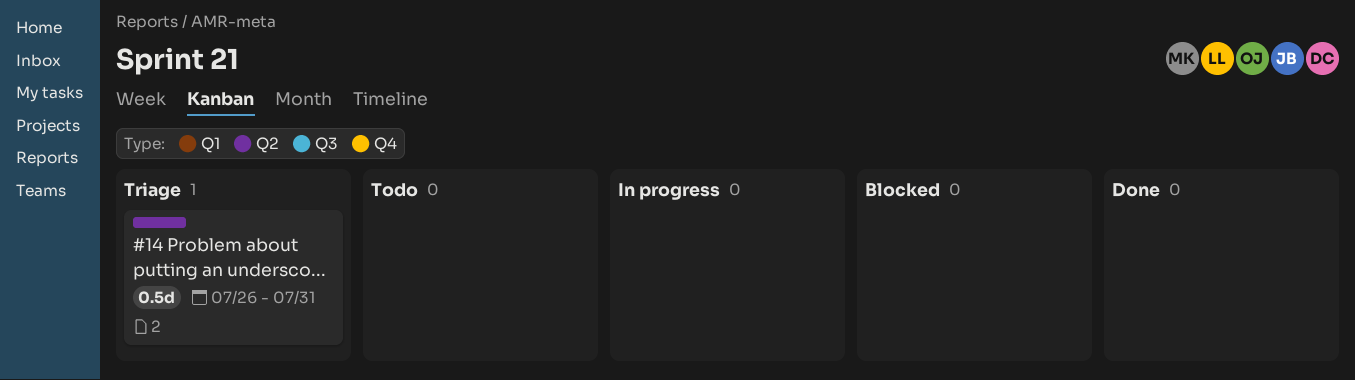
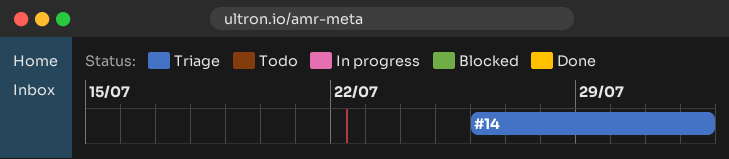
#14, due: Jul 31 -> Aug 1

